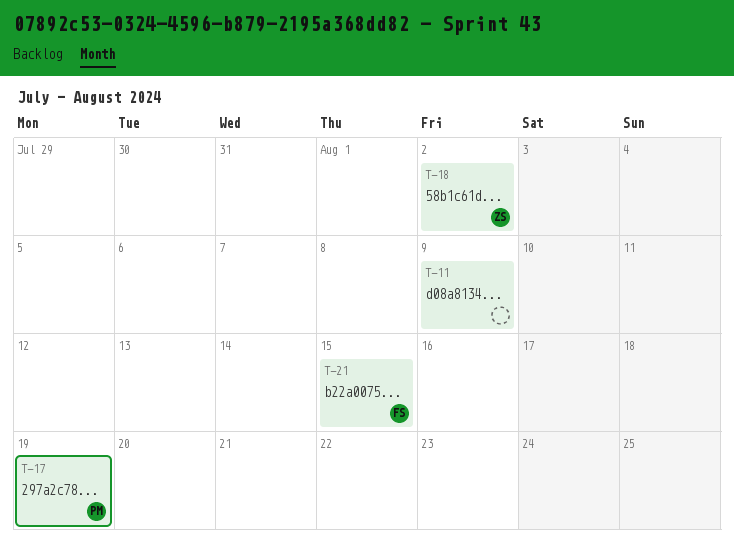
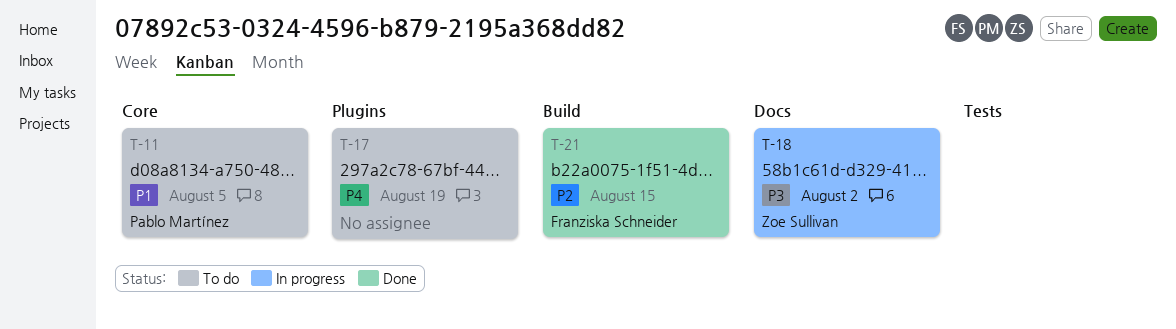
T-11, owner: none -> Pablo Martínez
T-11, due: Aug 9 -> Aug 5
T-17, owner: Pablo Martínez -> none

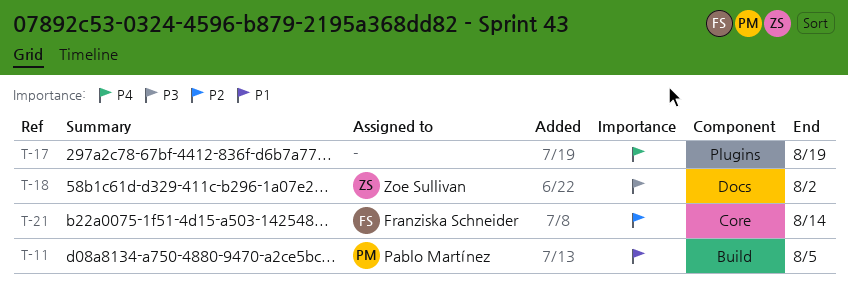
T-11, label: Core -> Build
T-21, label: Build -> Core
T-21, due: Aug 15 -> Aug 14

